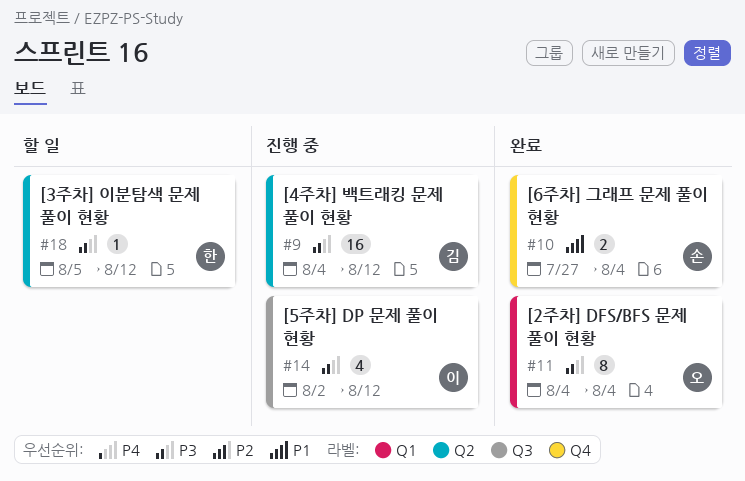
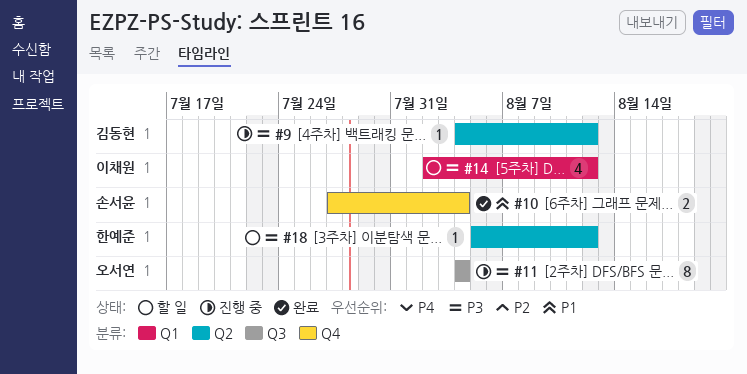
#9, estimate: 16 -> 1
#11, status: 완료 -> 진행 중
#11, label: Q1 -> Q3
#14, status: 진행 중 -> 할 일
#14, label: Q3 -> Q1

